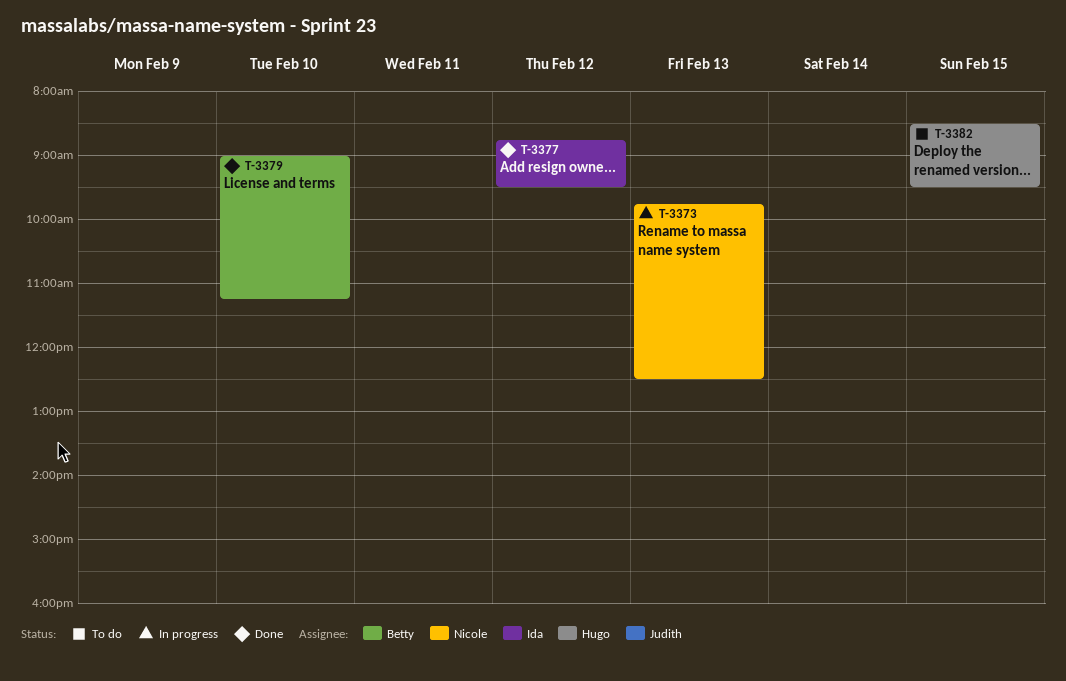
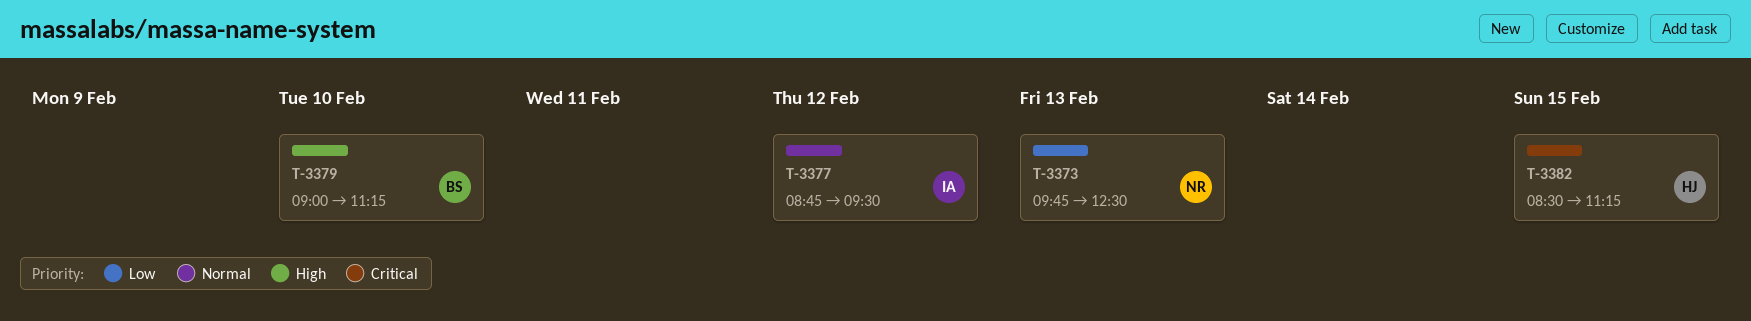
T-3382, ends: 09:30 -> 11:15

